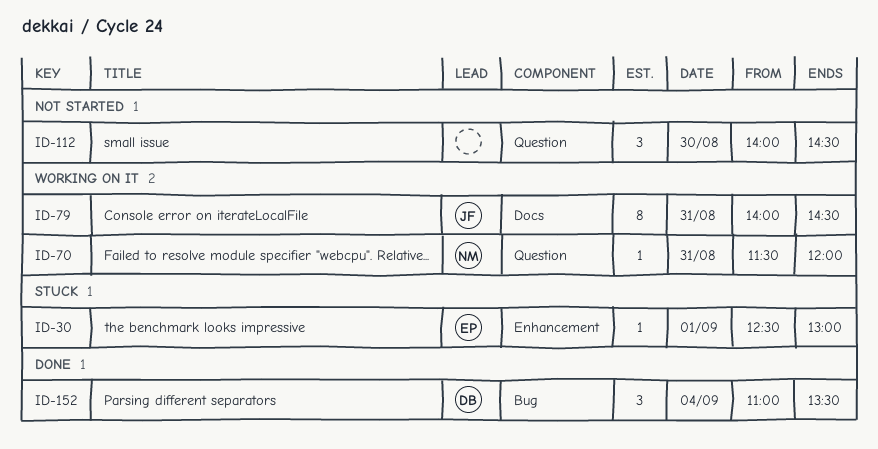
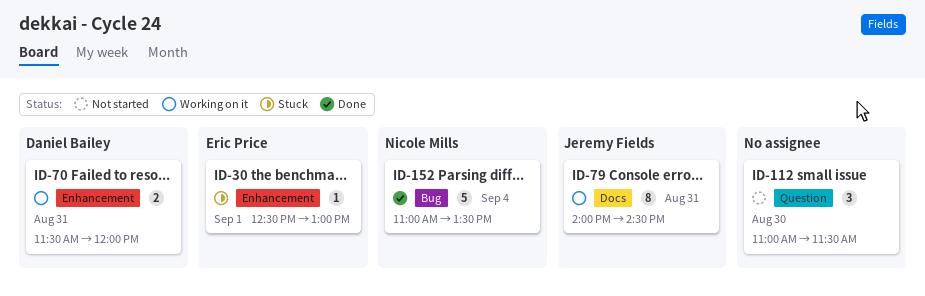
ID-70, owner: Nicole Mills -> Daniel Bailey
ID-70, label: Question -> Enhancement
ID-70, estimate: 1 -> 2
ID-112, begins: 14:00 -> 11:00
ID-112, ends: 14:30 -> 11:30
ID-152, owner: Daniel Bailey -> Nicole Mills
ID-152, estimate: 3 -> 5

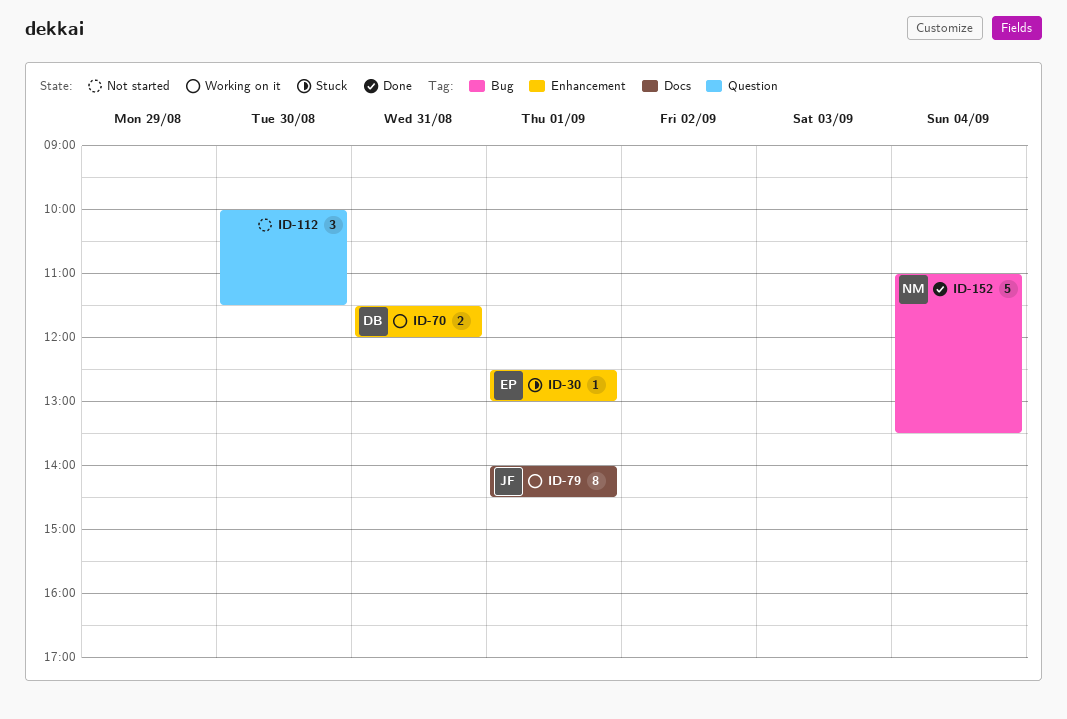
ID-79, day: Aug 31 -> Sep 1
ID-112, begins: 11:00 -> 10:00

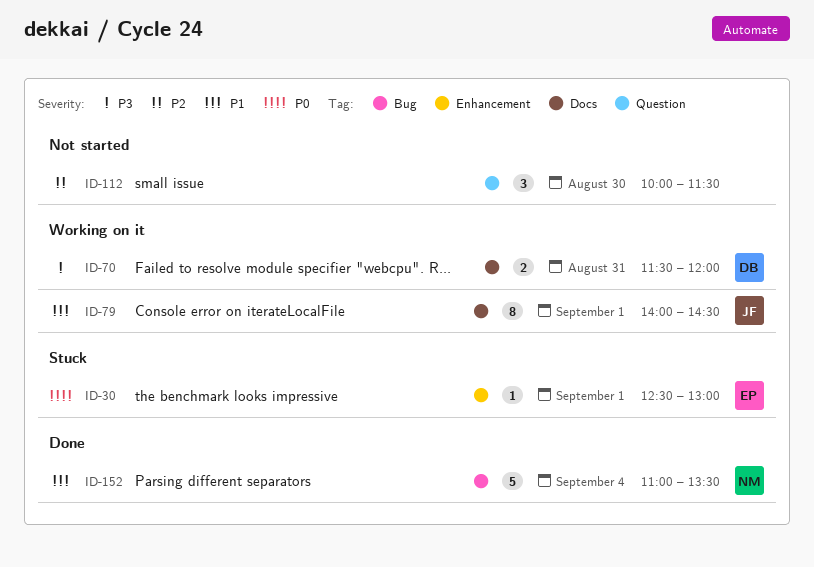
ID-70, label: Enhancement -> Docs

